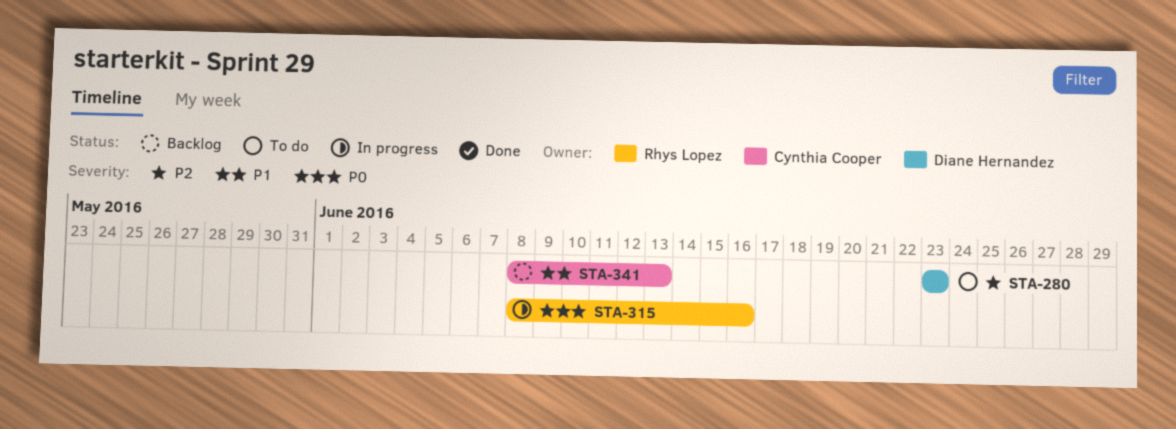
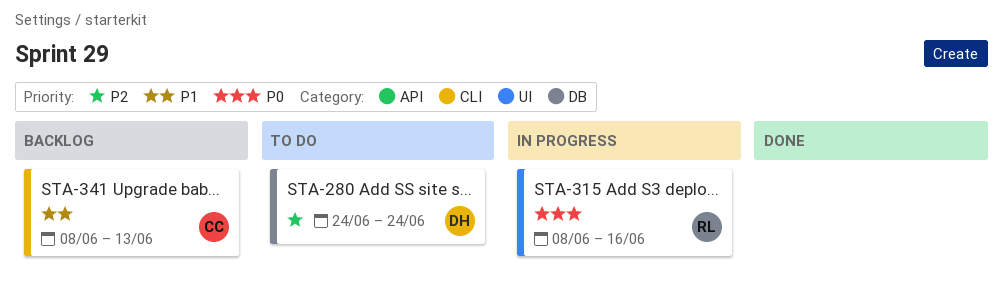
STA-280, start: Jun 23 -> Jun 24
STA-280, due: Jun 23 -> Jun 24

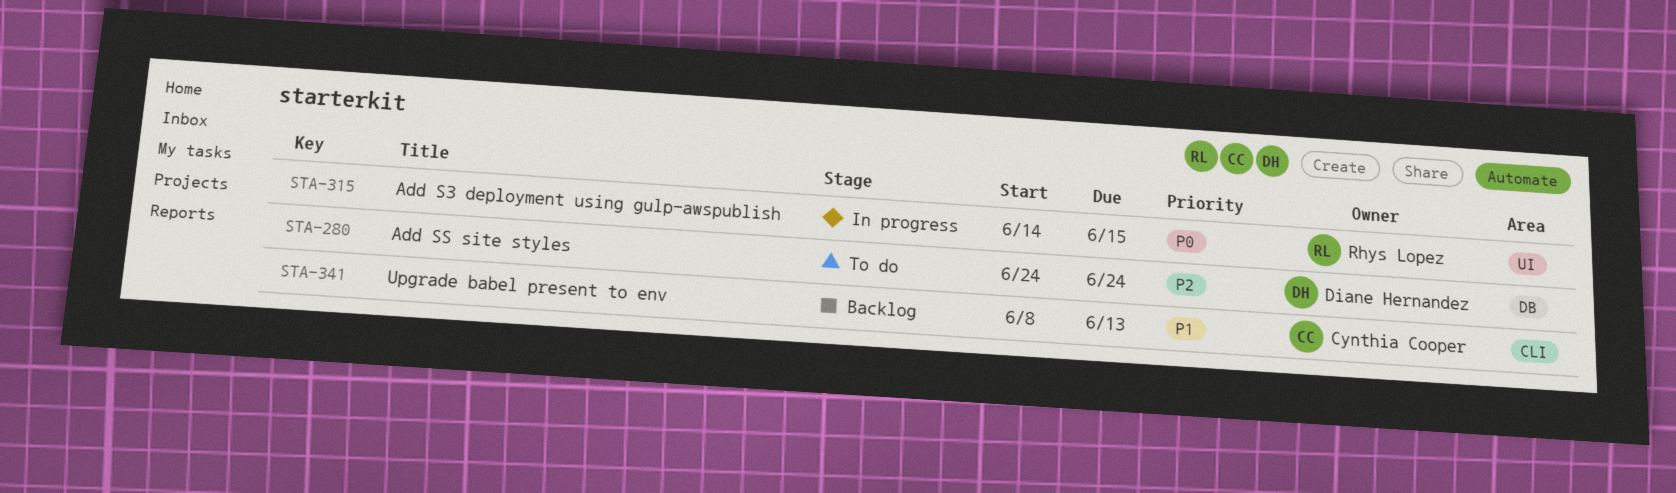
STA-315, start: Jun 8 -> Jun 14
STA-315, due: Jun 16 -> Jun 15

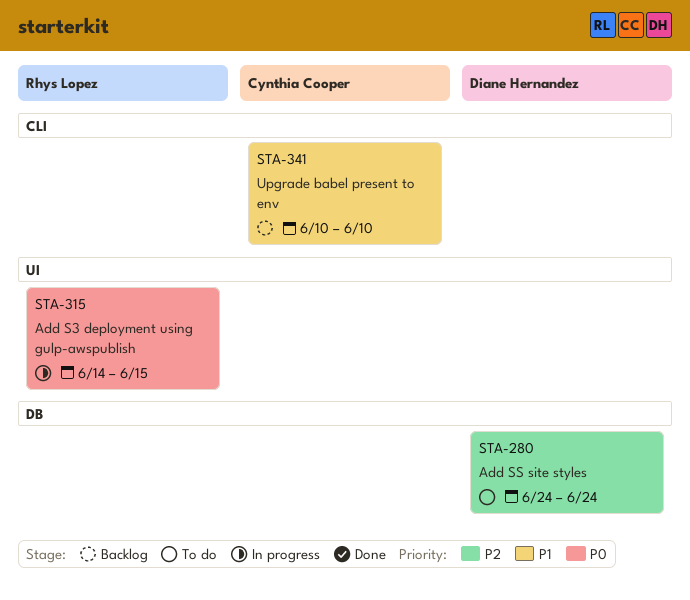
STA-341, start: Jun 8 -> Jun 10
STA-341, due: Jun 13 -> Jun 10

